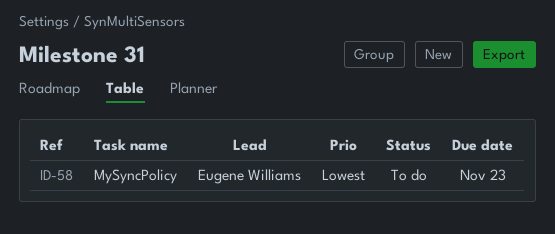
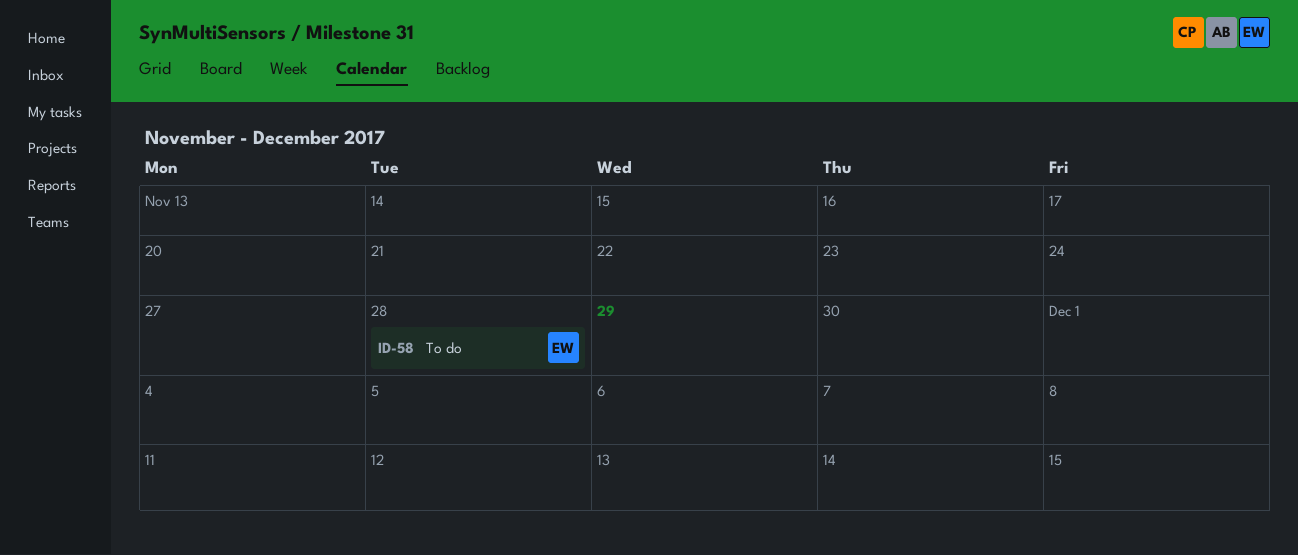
ID-58, due: Nov 23 -> Nov 28

